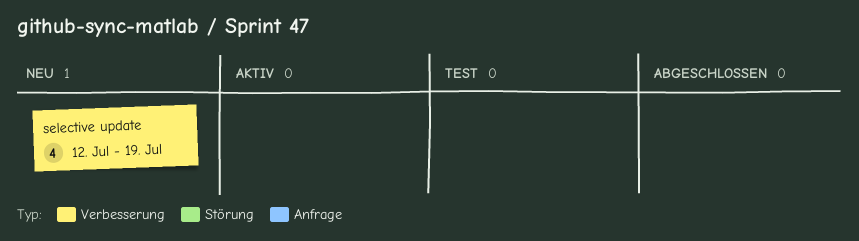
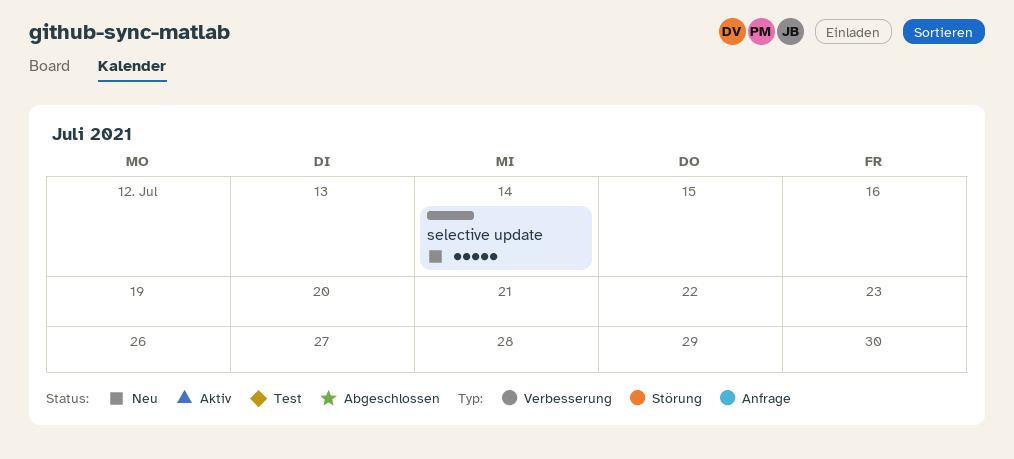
selective update, estimate: 4 -> 5
selective update, due: Jul 19 -> Jul 14

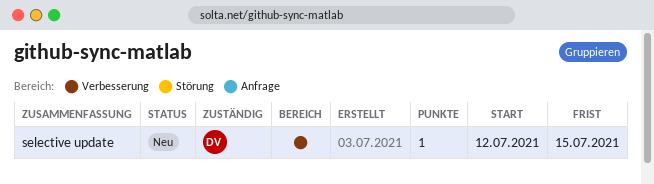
selective update, estimate: 5 -> 1
selective update, due: Jul 14 -> Jul 15

